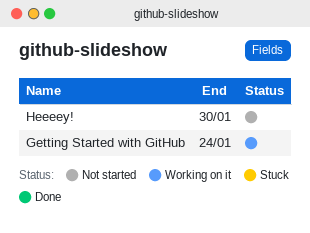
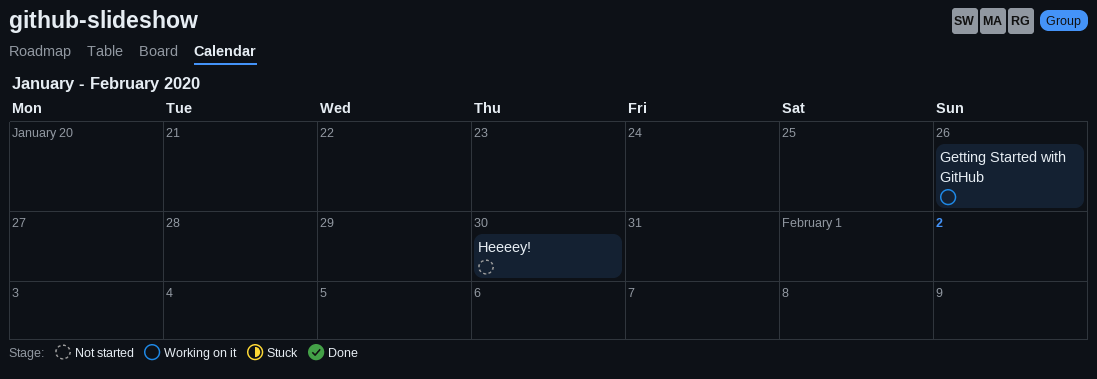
Getting Started with GitHub, due: Jan 24 -> Jan 26

